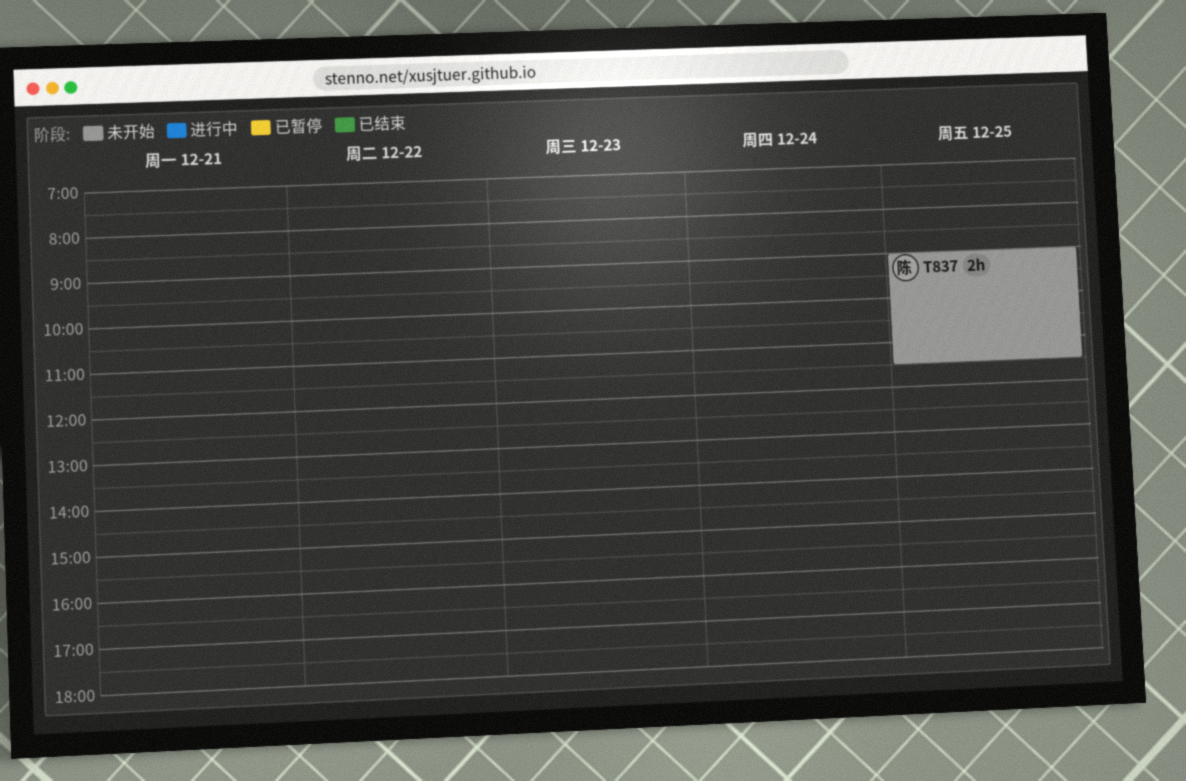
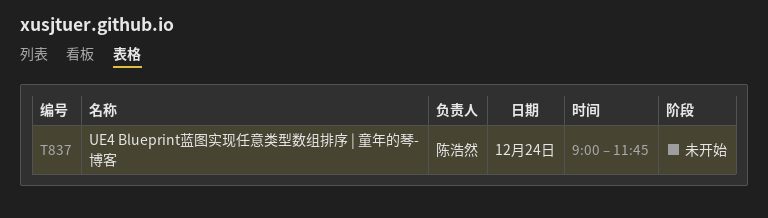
T837, day: Dec 25 -> Dec 24
T837, ends: 11:30 -> 11:45

